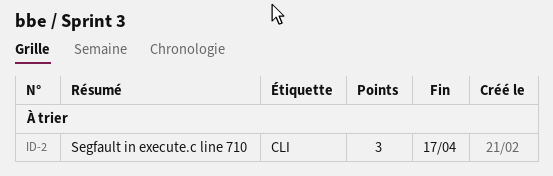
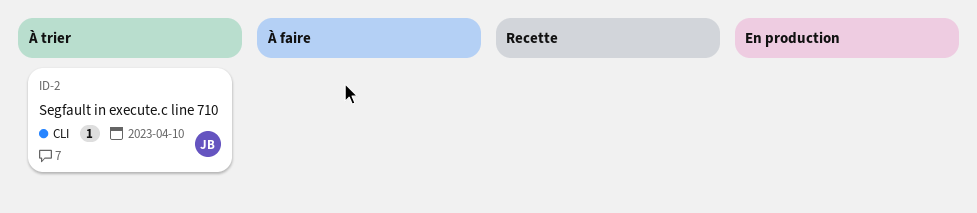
ID-2, estimate: 3 -> 1
ID-2, due: Apr 17 -> Apr 10

